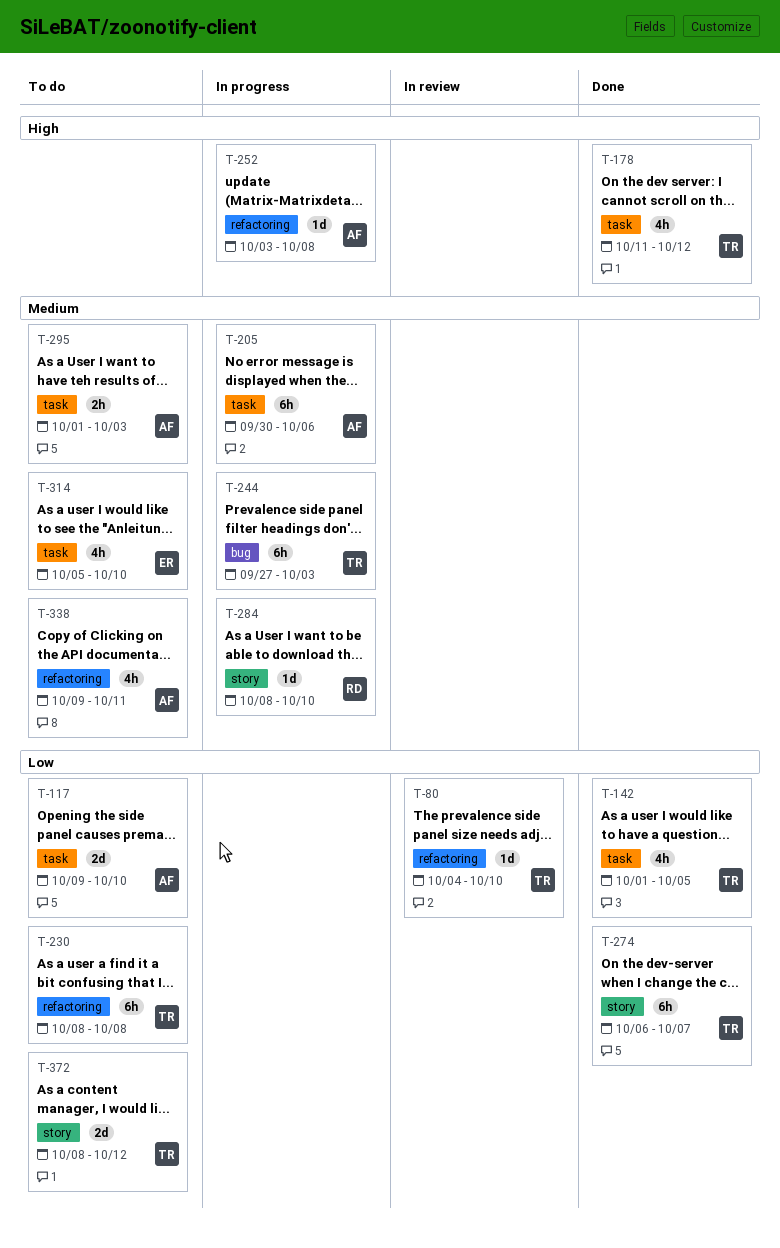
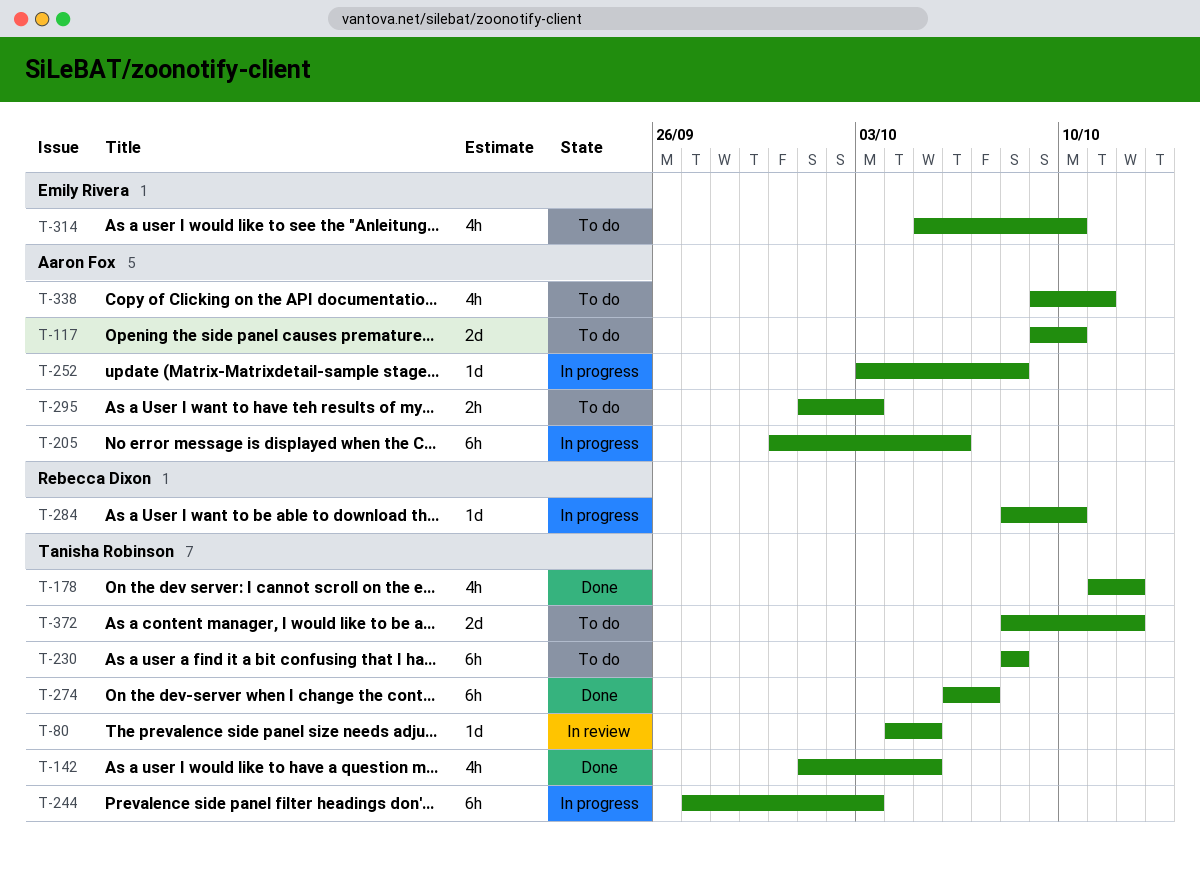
T-80, due: Oct 10 -> Oct 5

